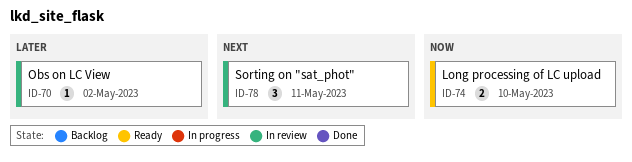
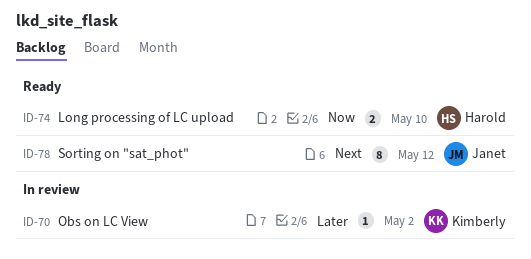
ID-78, status: In review -> Ready
ID-78, estimate: 3 -> 8
ID-78, due: May 11 -> May 12

